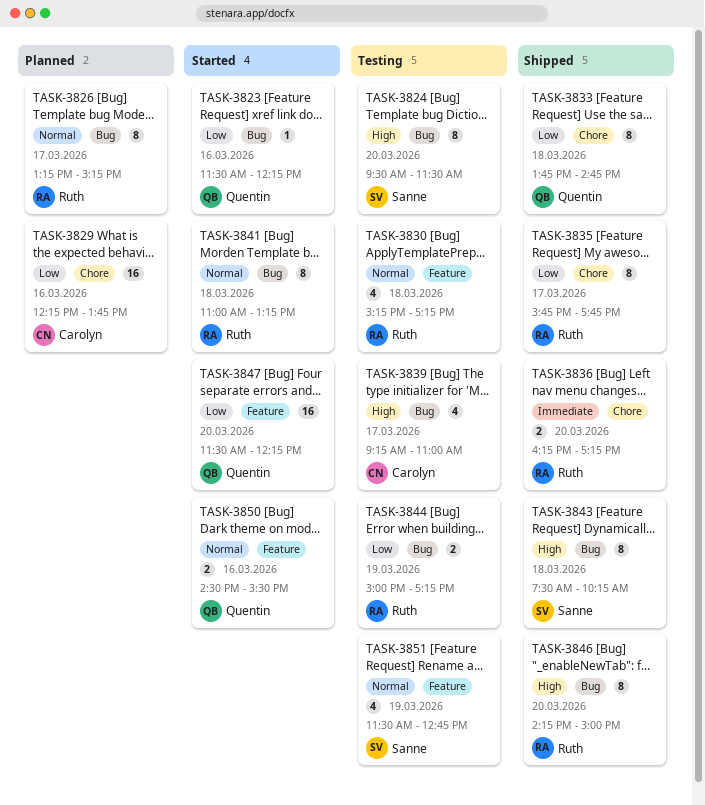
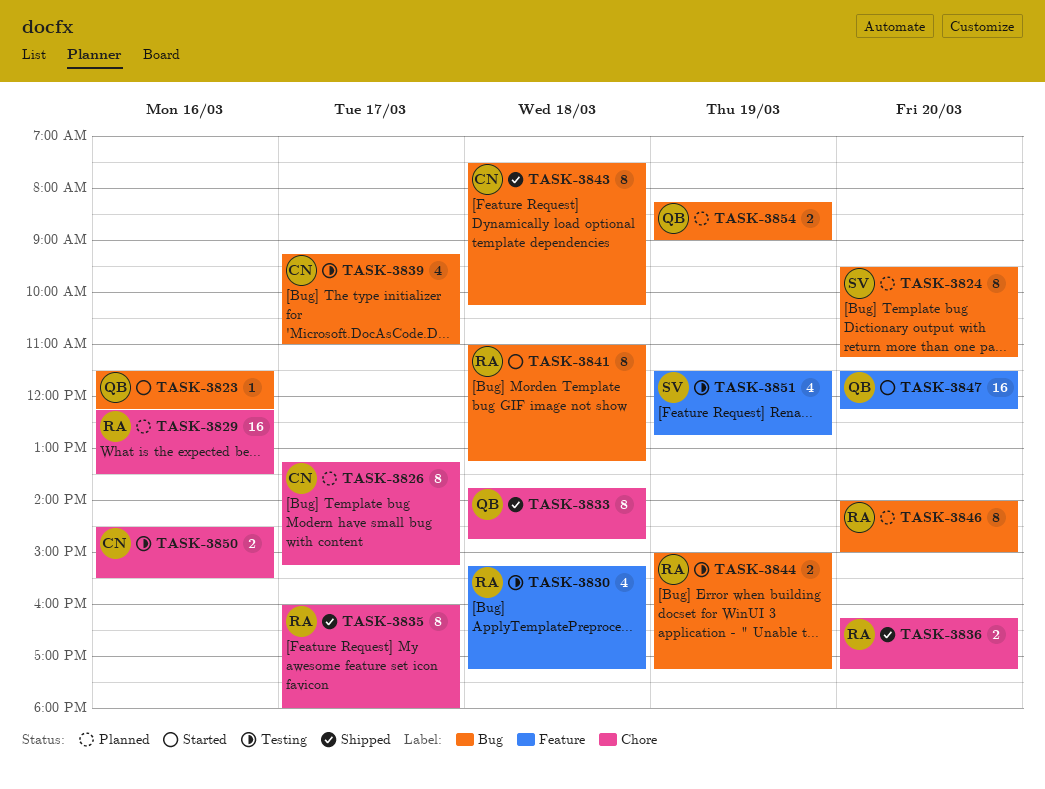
TASK-3824, status: Testing -> Planned
TASK-3824, ends: 11:30 -> 11:15
TASK-3826, owner: Ruth -> Carolyn
TASK-3826, label: Bug -> Chore
TASK-3829, owner: Carolyn -> Ruth
TASK-3829, ends: 13:45 -> 13:30
TASK-3835, begins: 15:45 -> 16:00
TASK-3835, ends: 17:45 -> 18:00
TASK-3843, owner: Sanne -> Carolyn
TASK-3846, status: Shipped -> Planned
TASK-3846, begins: 14:15 -> 14:00
TASK-3850, status: Started -> Testing
TASK-3850, owner: Quentin -> Carolyn
TASK-3850, label: Feature -> Chore
TASK-3854: none -> present

